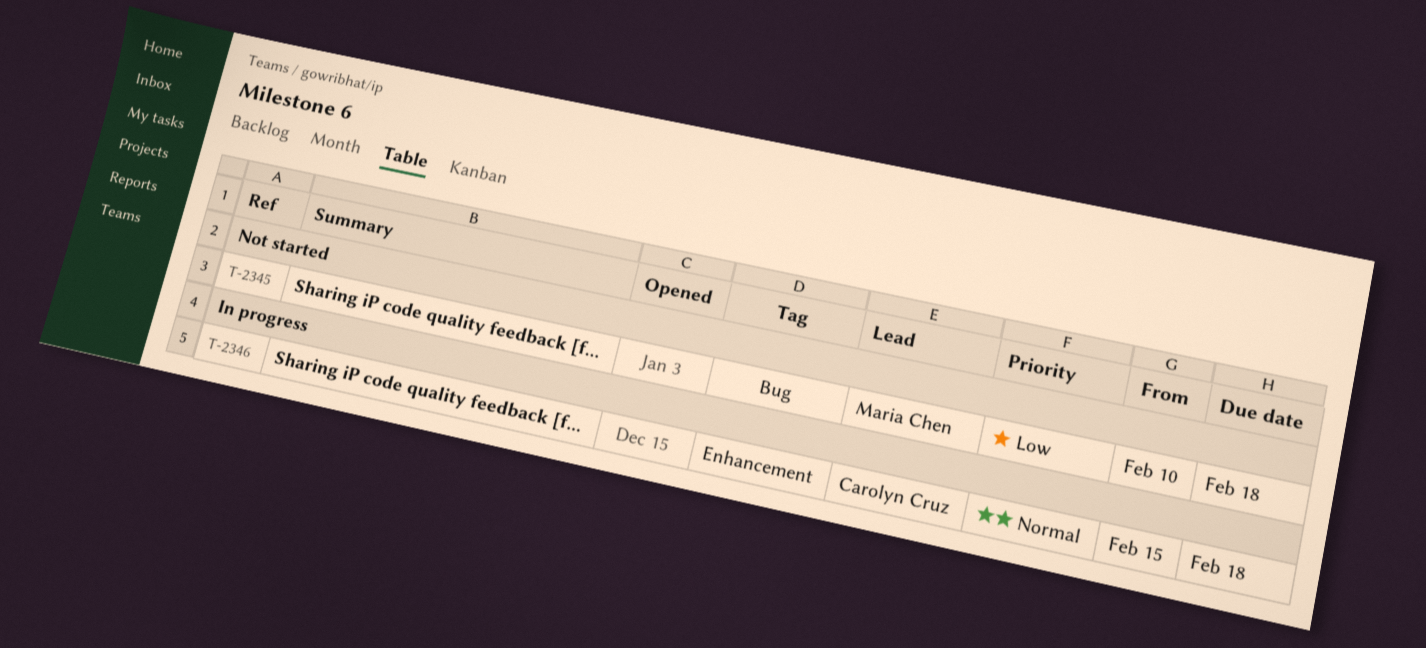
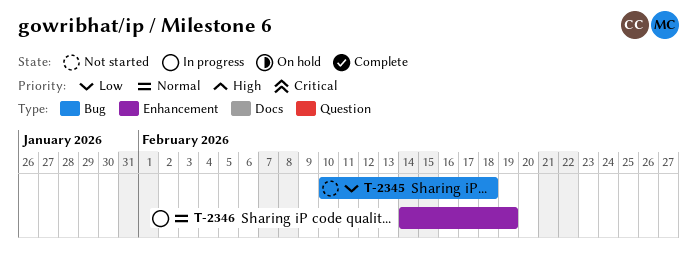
T-2346, start: Feb 15 -> Feb 14
T-2346, due: Feb 18 -> Feb 19

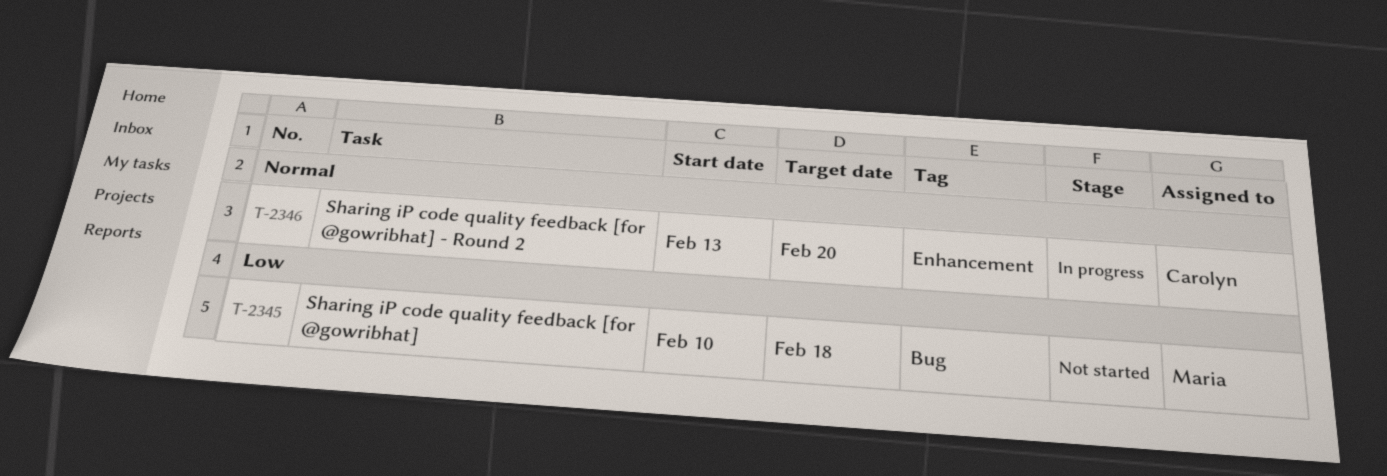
T-2346, start: Feb 14 -> Feb 13
T-2346, due: Feb 19 -> Feb 20

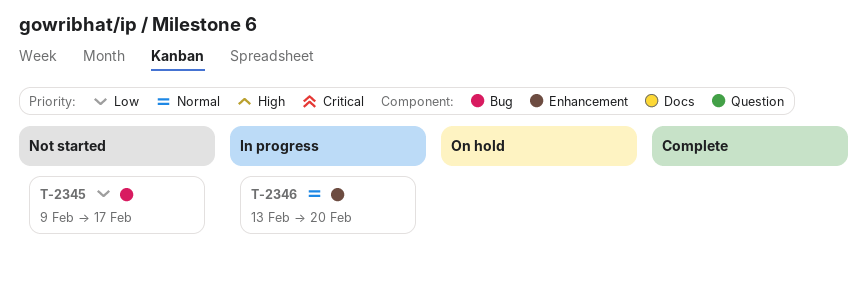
T-2345, start: Feb 10 -> Feb 9
T-2345, due: Feb 18 -> Feb 17

